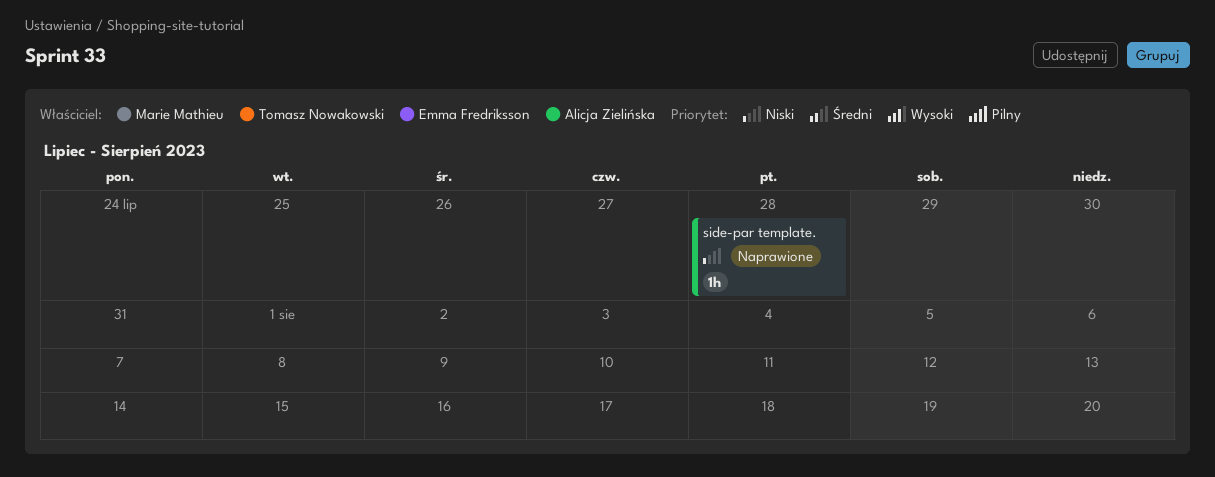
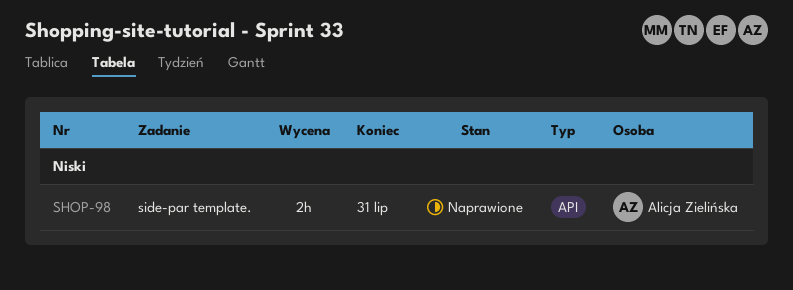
side-par template., estimate: 1h -> 2h
side-par template., due: Jul 28 -> Jul 31

